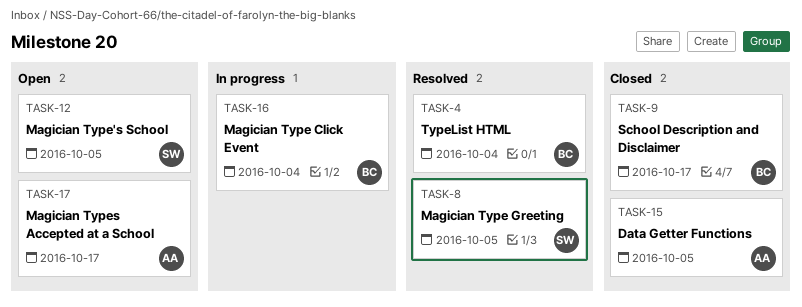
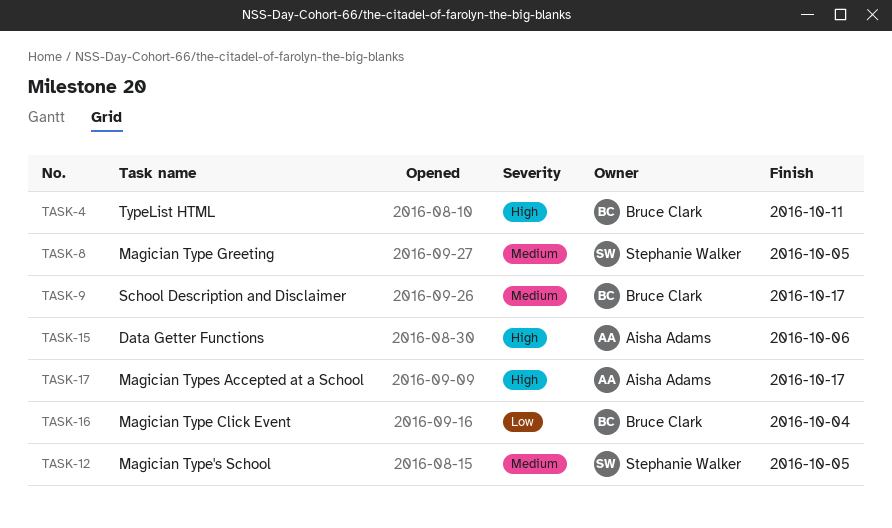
TASK-4, due: Oct 4 -> Oct 11
TASK-15, due: Oct 5 -> Oct 6

